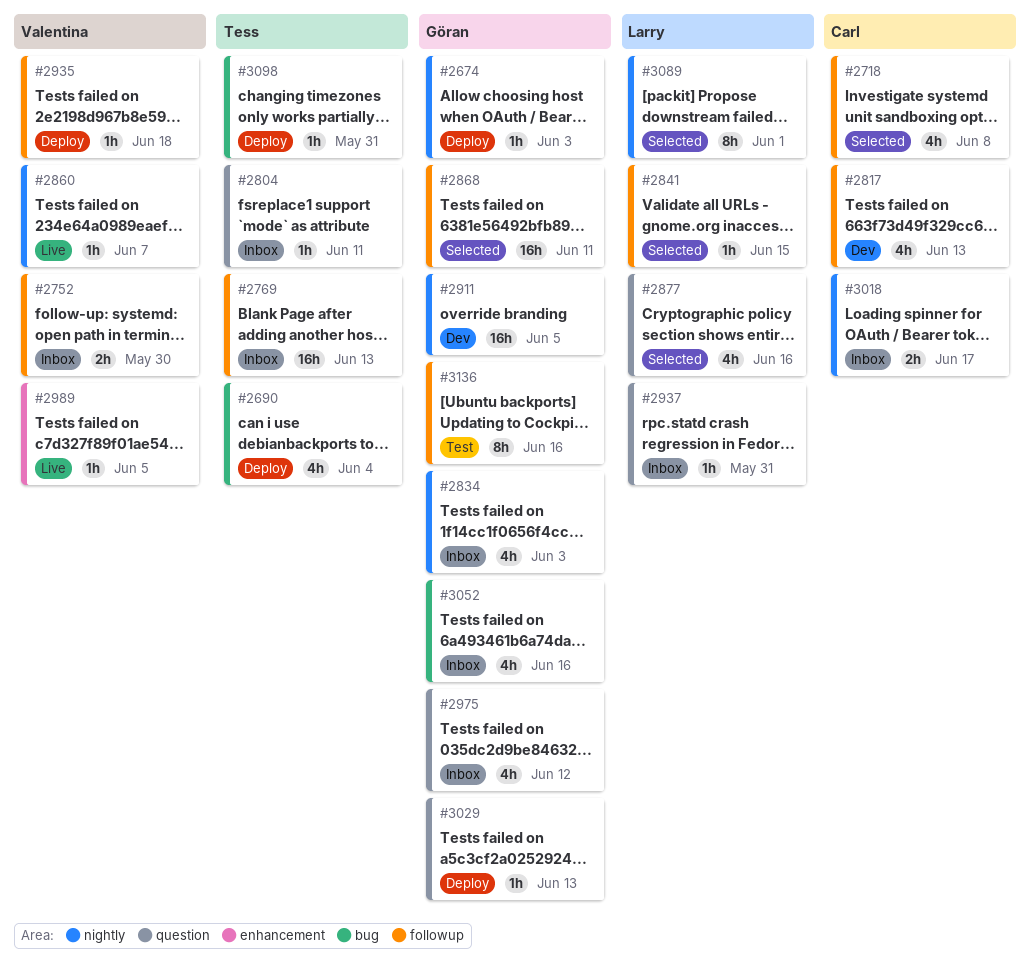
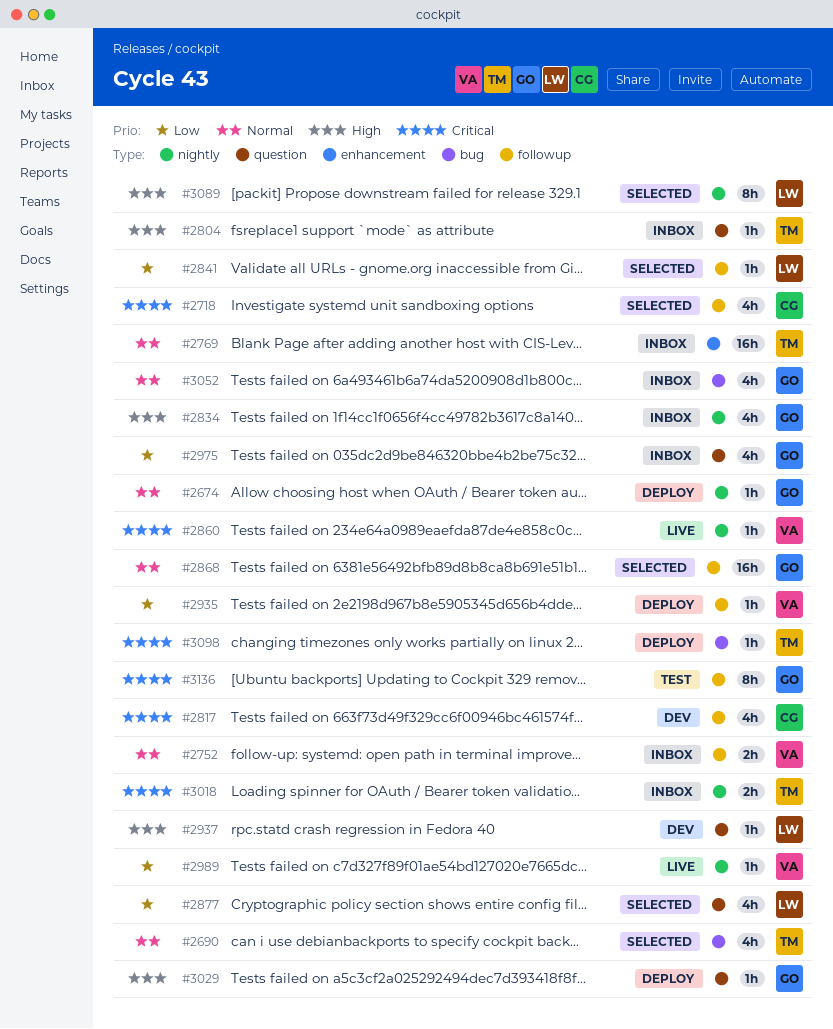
#2690, status: Deploy -> Selected
#2769, label: followup -> enhancement
#2911: present -> none
#2937, status: Inbox -> Dev
#2989, label: enhancement -> nightly
#3018, owner: Carl -> Tess

